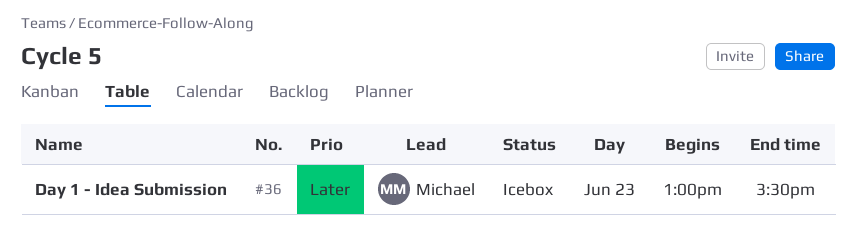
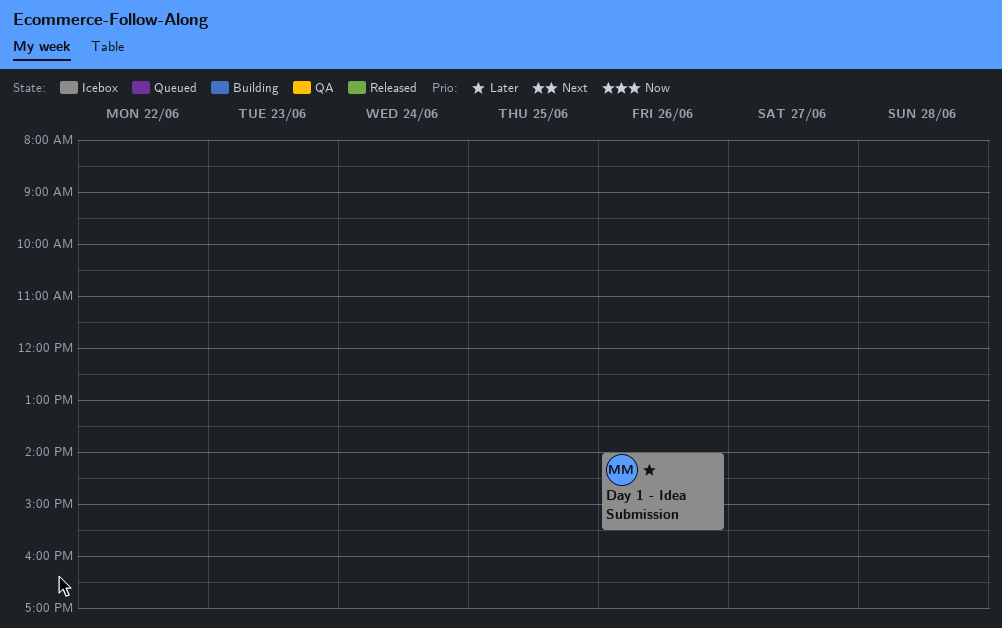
Day 1 - Idea Submission, day: Jun 23 -> Jun 26
Day 1 - Idea Submission, begins: 13:00 -> 14:00

